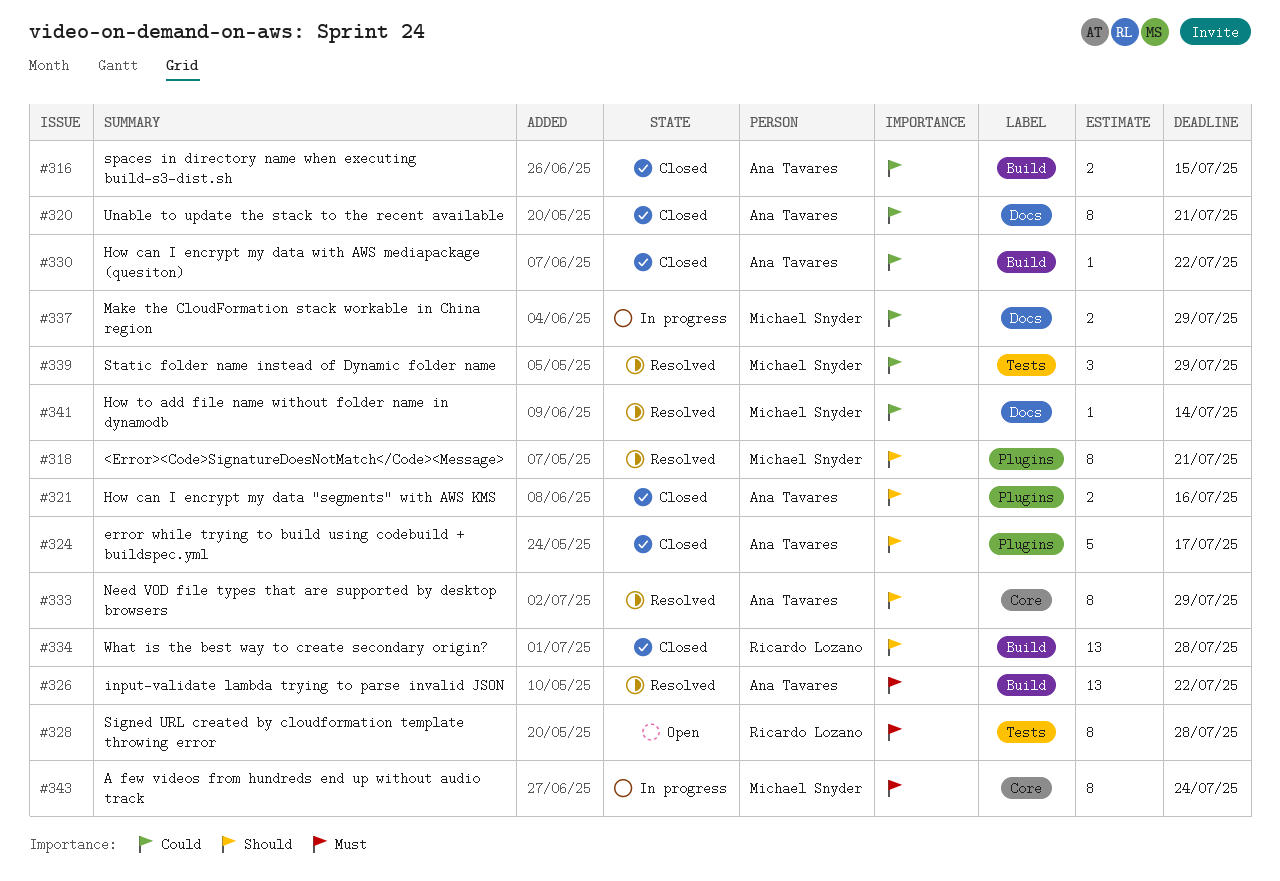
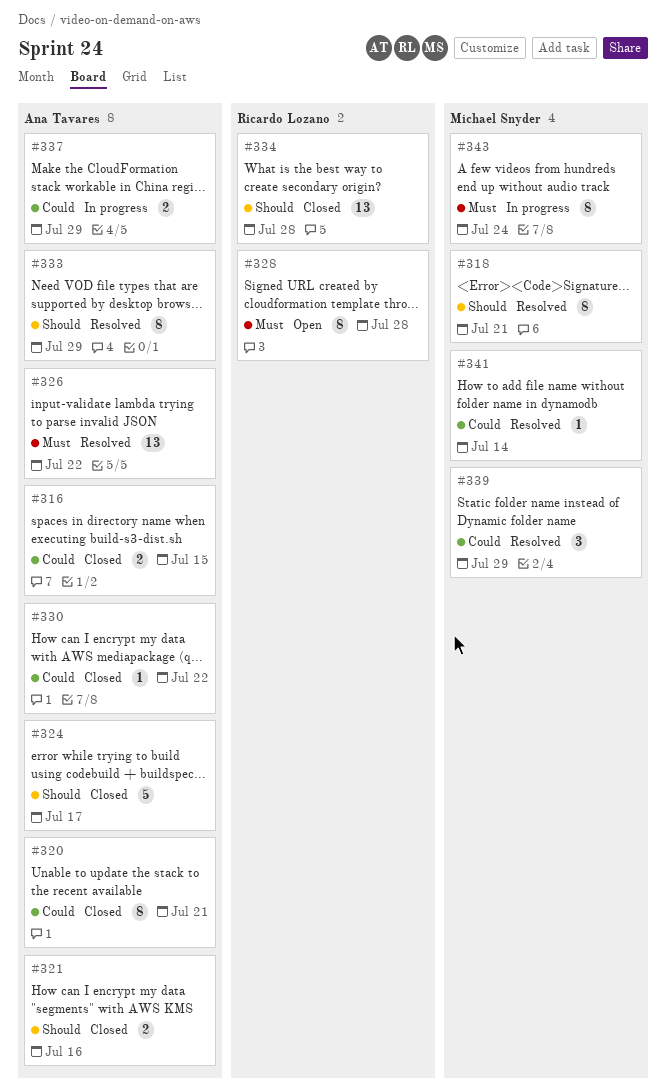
#337, owner: Michael Snyder -> Ana Tavares

